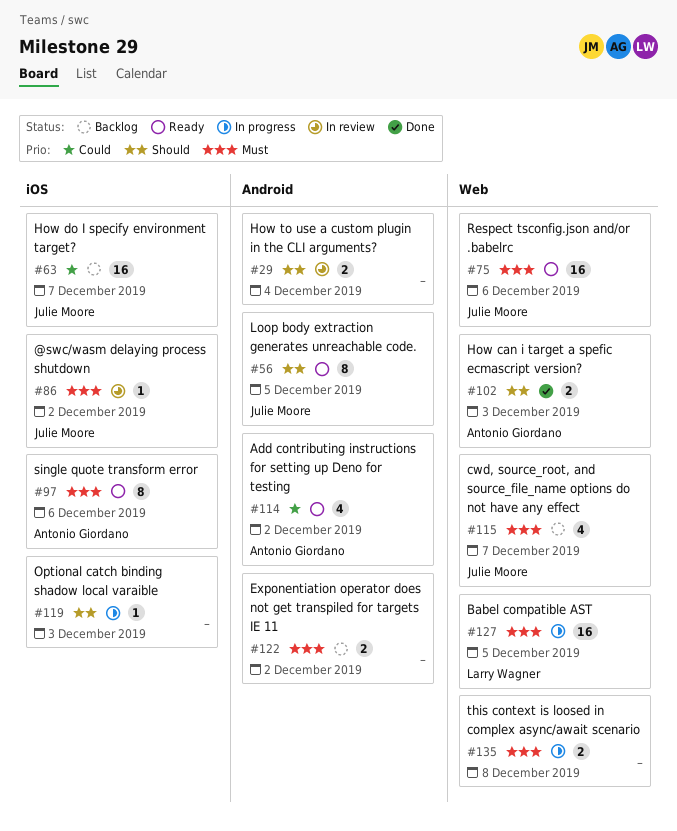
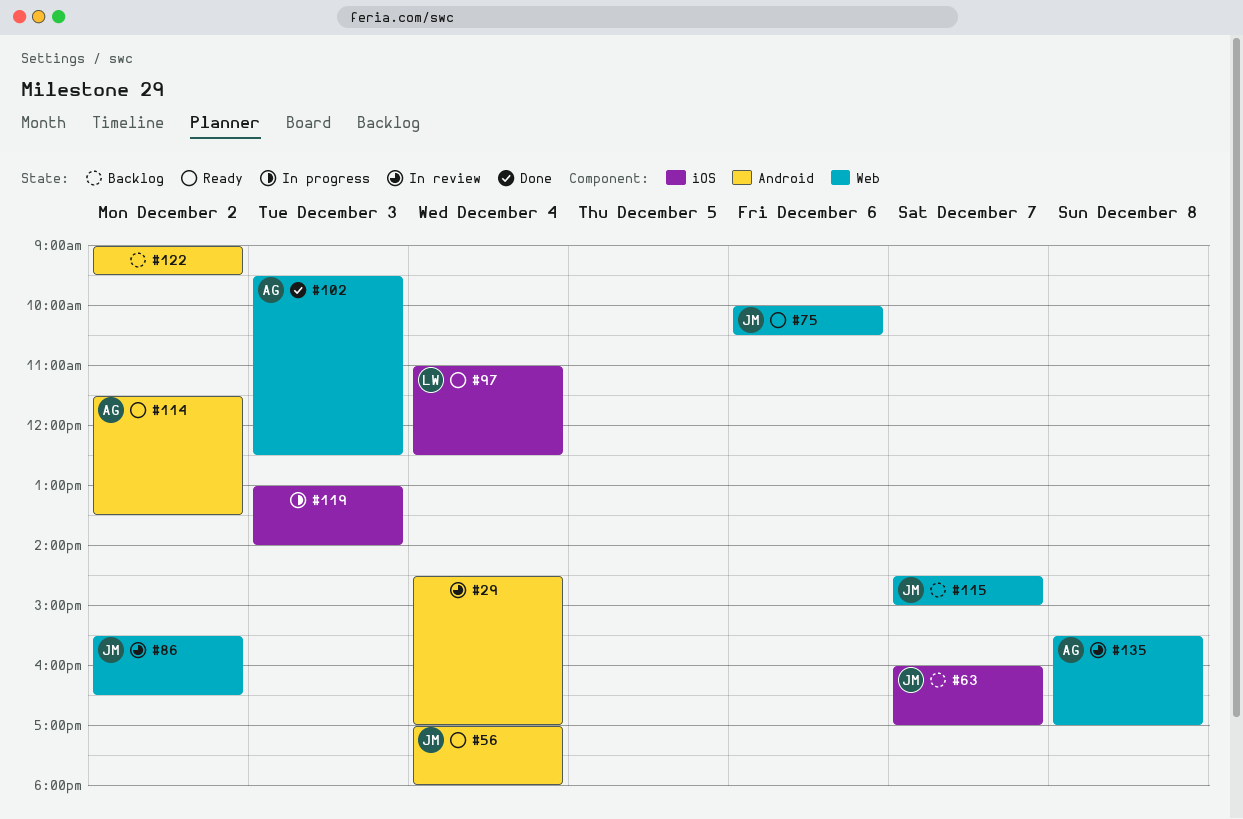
#56, day: Dec 5 -> Dec 4
#86, label: iOS -> Web
#97, owner: Antonio Giordano -> Larry Wagner
#97, day: Dec 6 -> Dec 4
#127: present -> none
#135, status: In progress -> In review
#135, owner: none -> Antonio Giordano

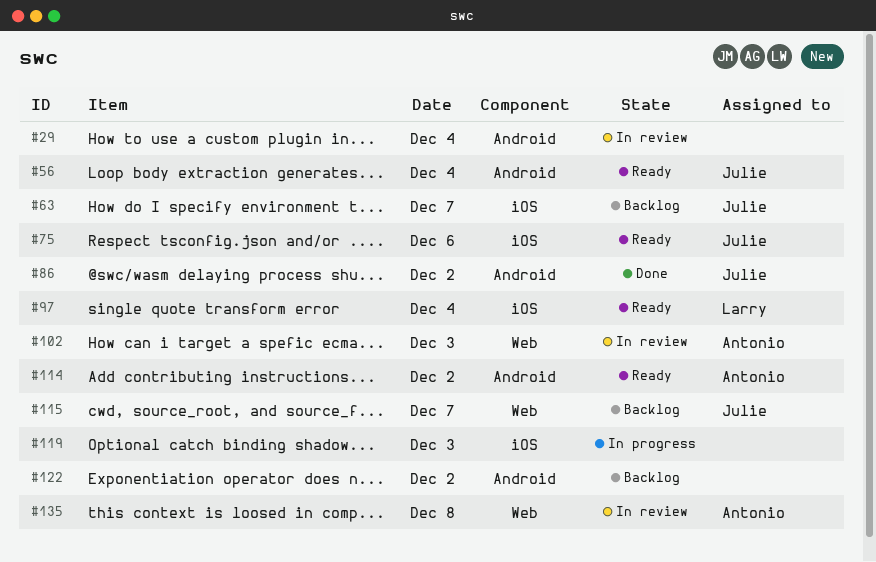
#75, label: Web -> iOS
#86, status: In review -> Done
#86, label: Web -> Android
#102, status: Done -> In review

